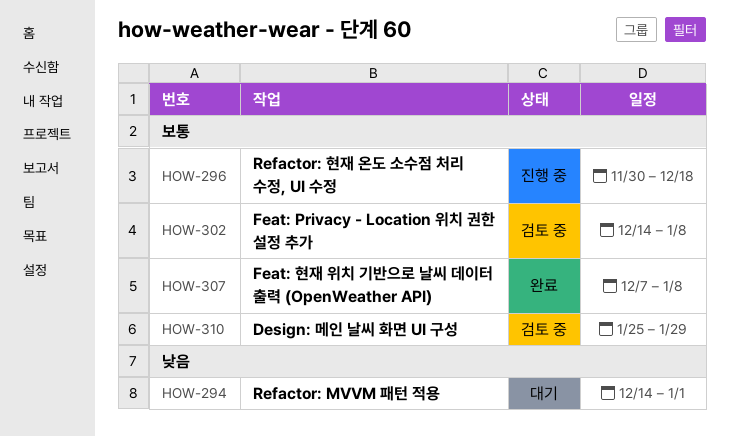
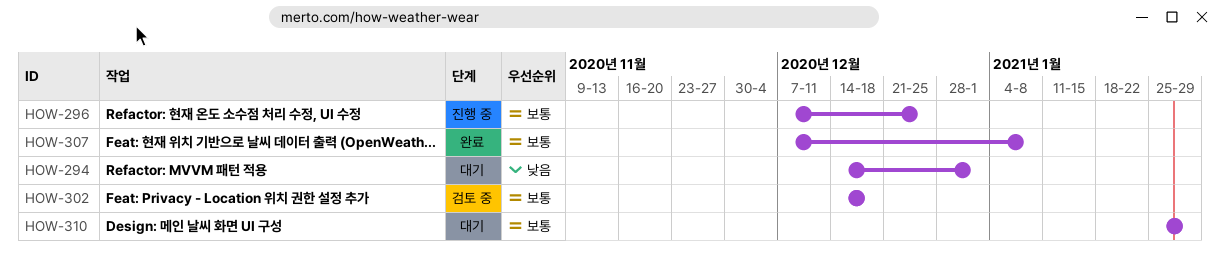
HOW-296, start: Nov 30 -> Dec 7
HOW-296, due: Dec 18 -> Dec 25
HOW-302, due: Jan 8 -> Dec 18
HOW-310, status: 검토 중 -> 대기

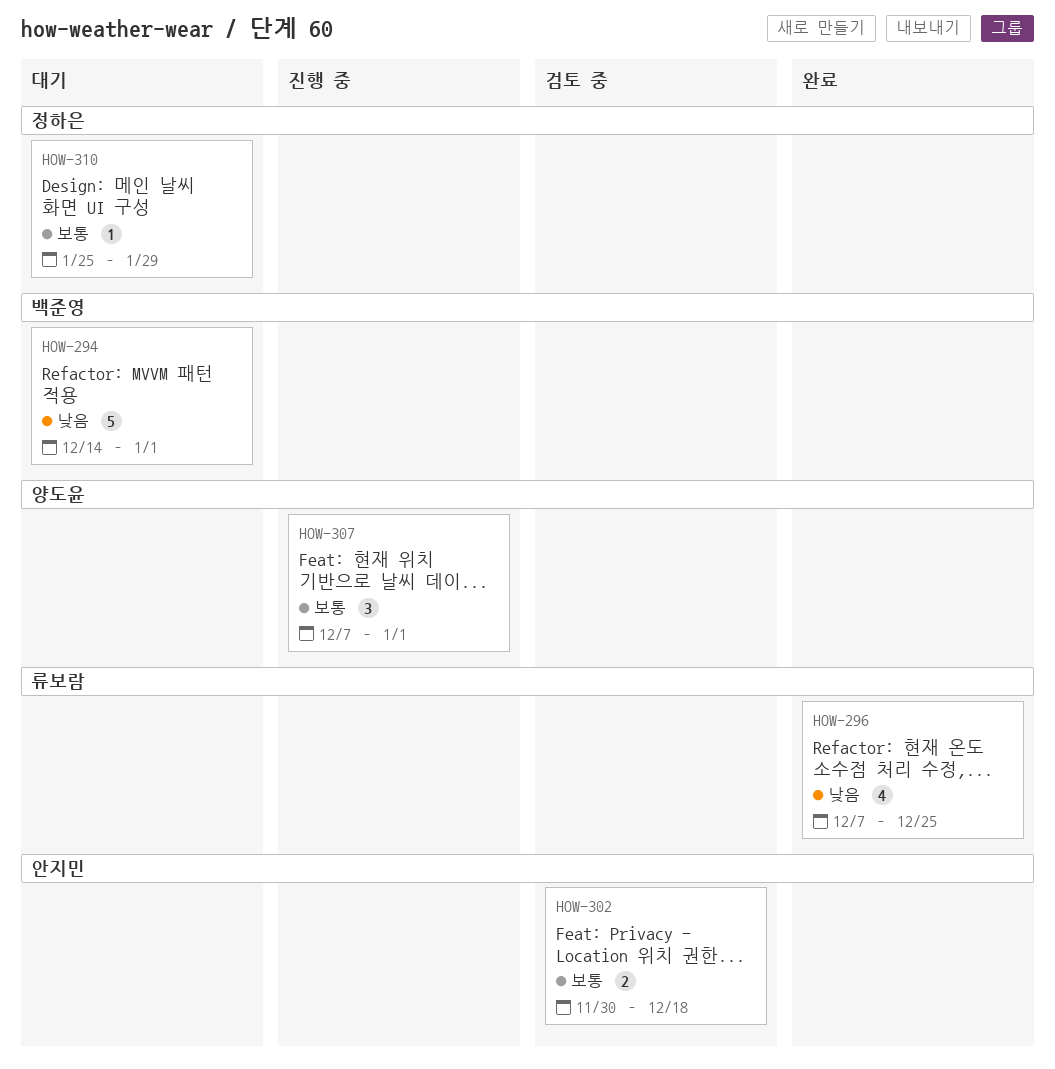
HOW-296, status: 진행 중 -> 완료
HOW-296, priority: 보통 -> 낮음
HOW-302, start: Dec 14 -> Nov 30
HOW-307, status: 완료 -> 진행 중
HOW-307, due: Jan 8 -> Jan 1

